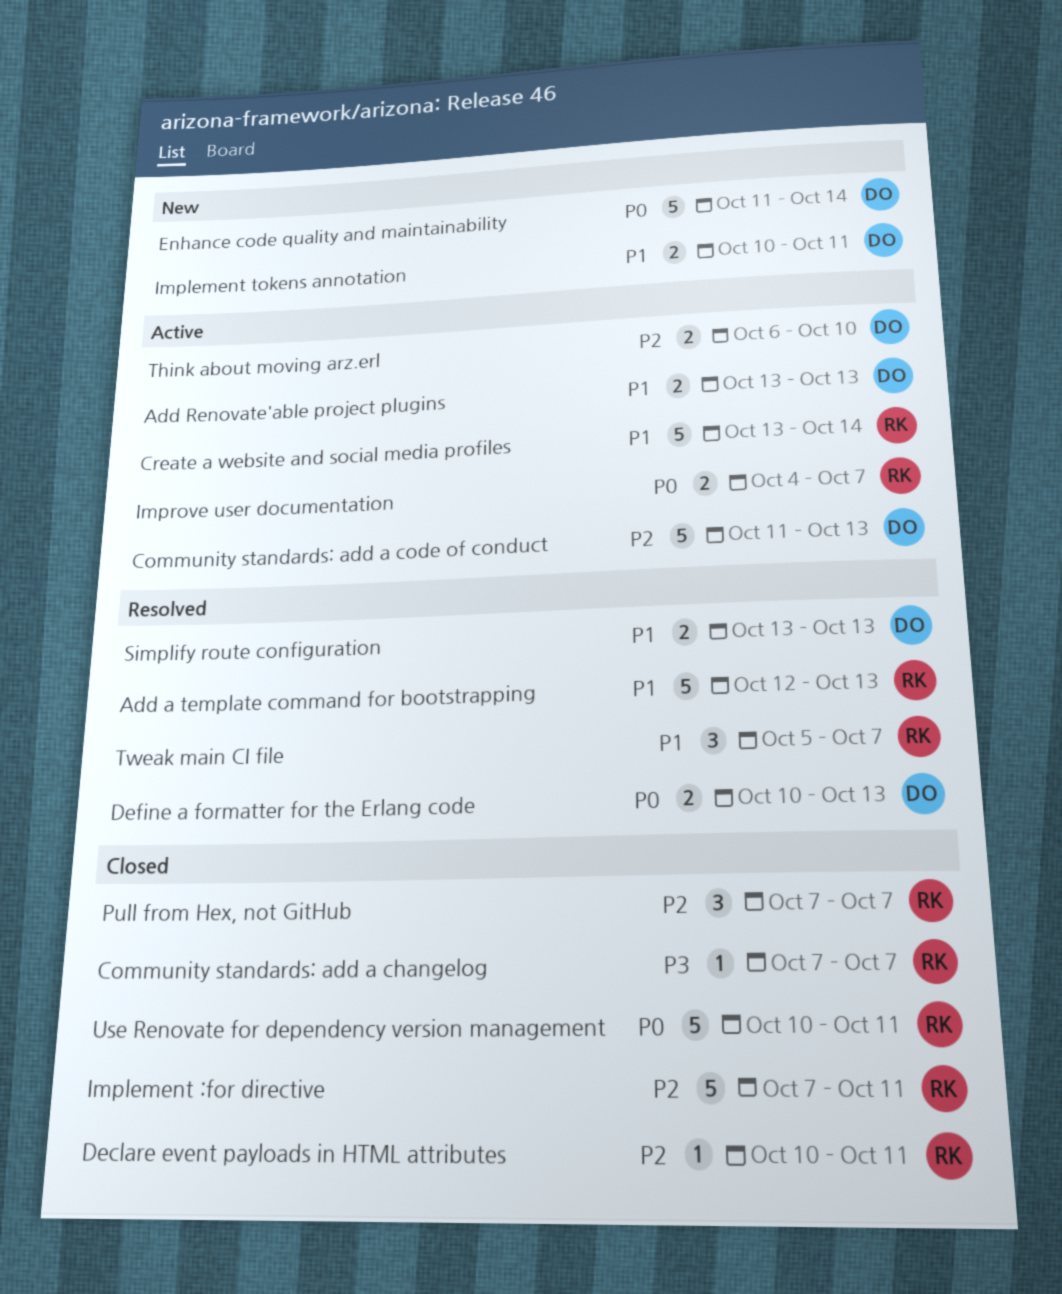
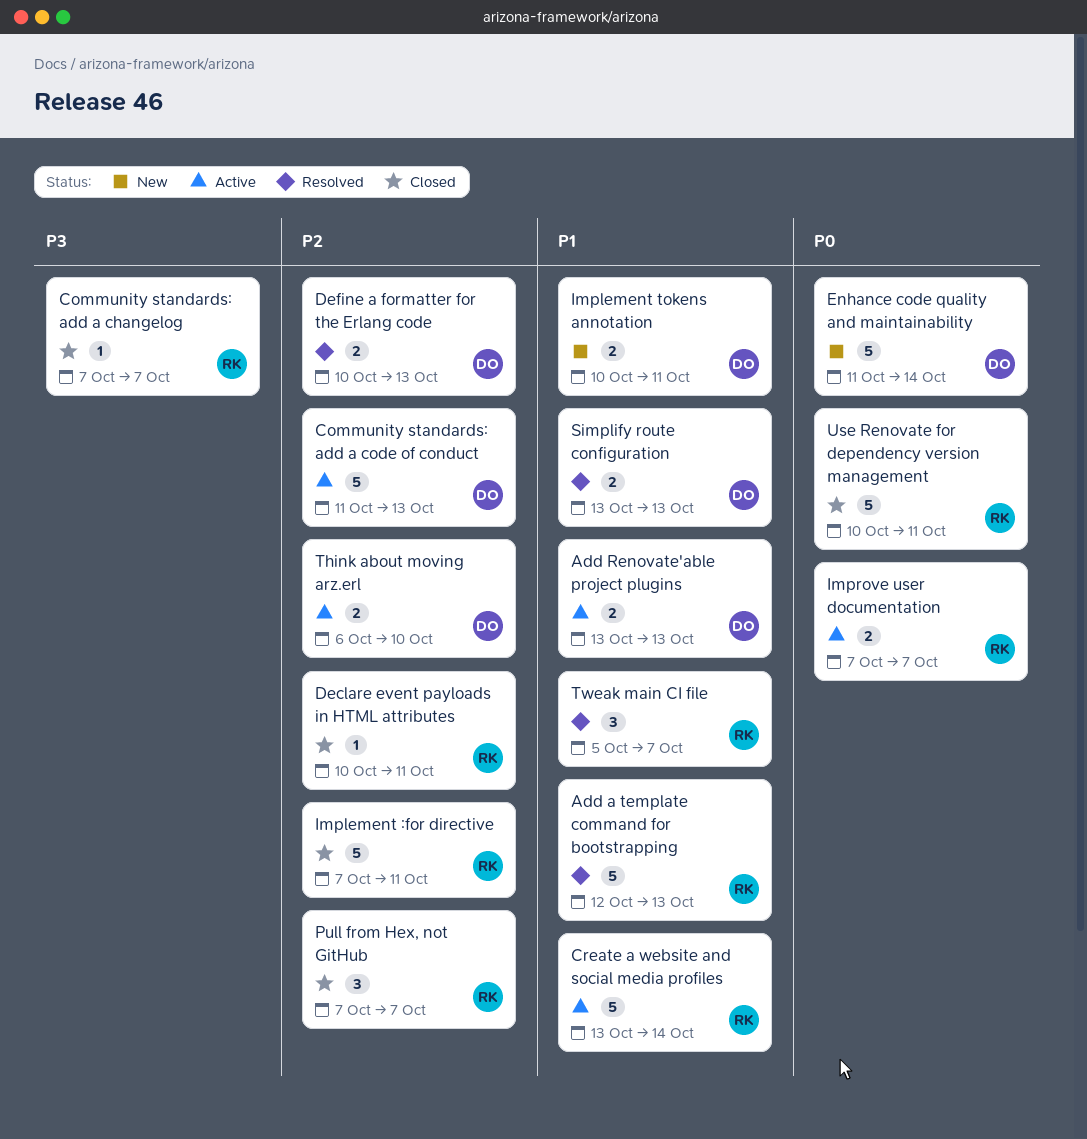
Define a formatter for the Erlang code, priority: P0 -> P2
Improve user documentation, start: Oct 4 -> Oct 7

